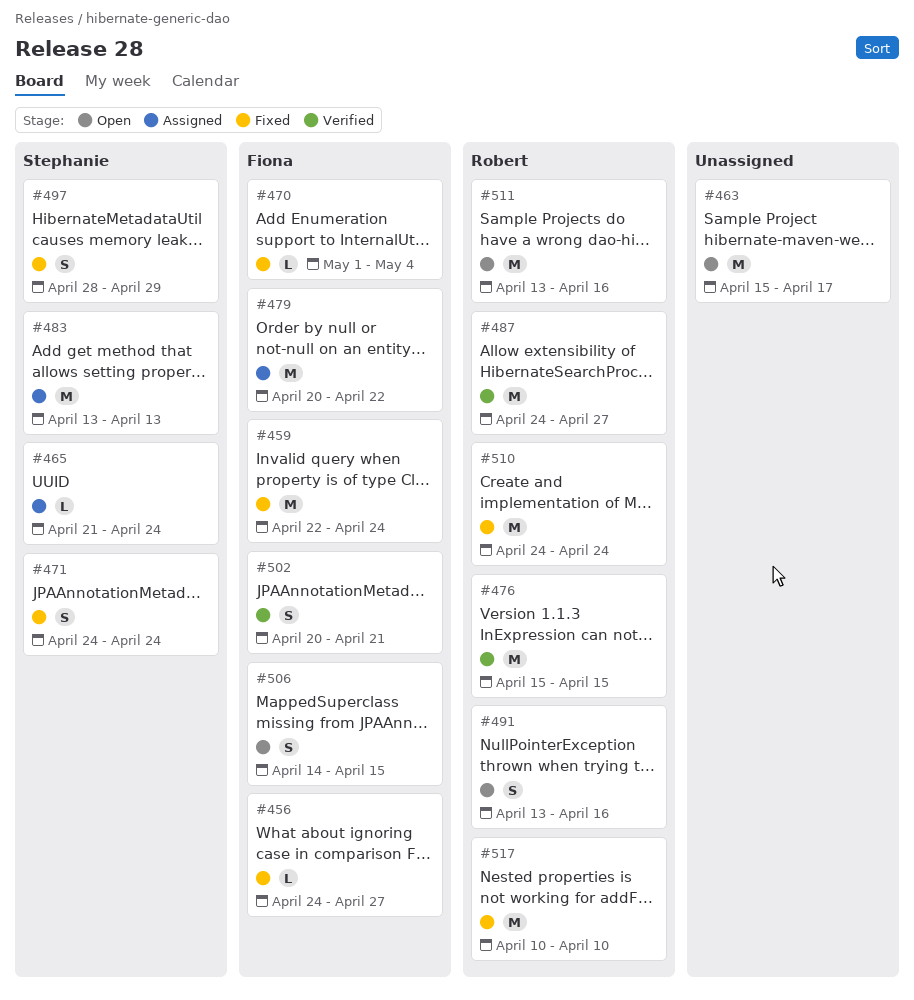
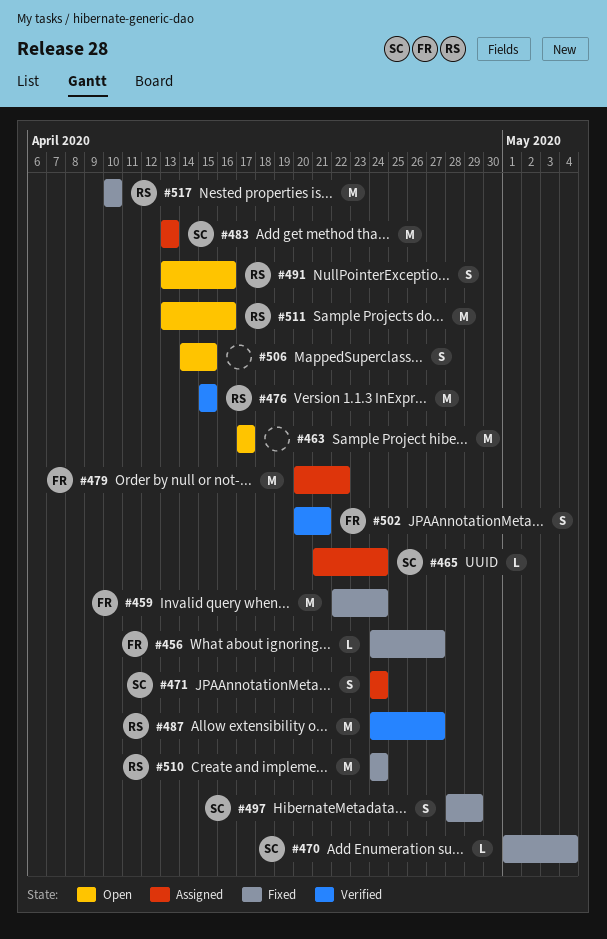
#463, start: Apr 15 -> Apr 17
#470, owner: Fiona -> Stephanie
#471, status: Fixed -> Assigned
#506, owner: Fiona -> none

